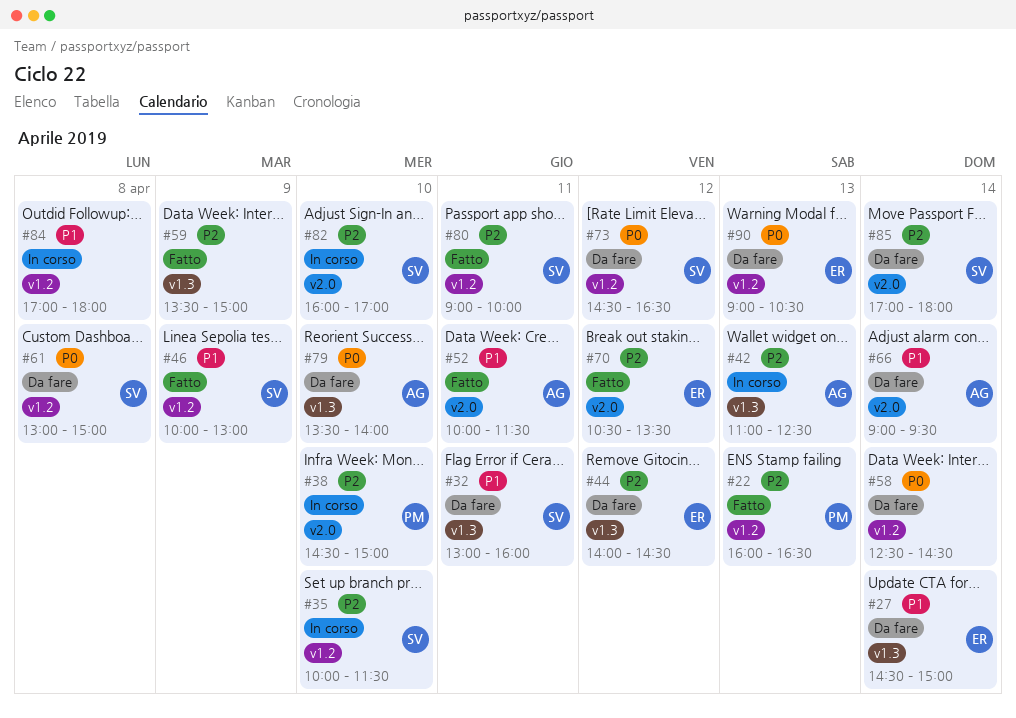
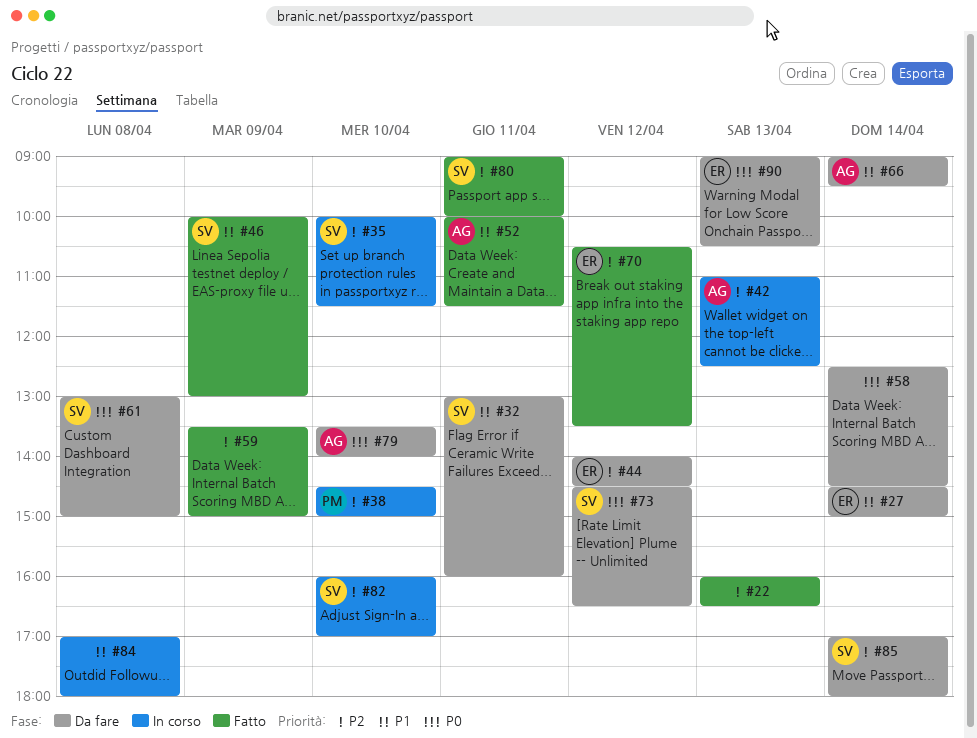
#22, owner: PM -> none

